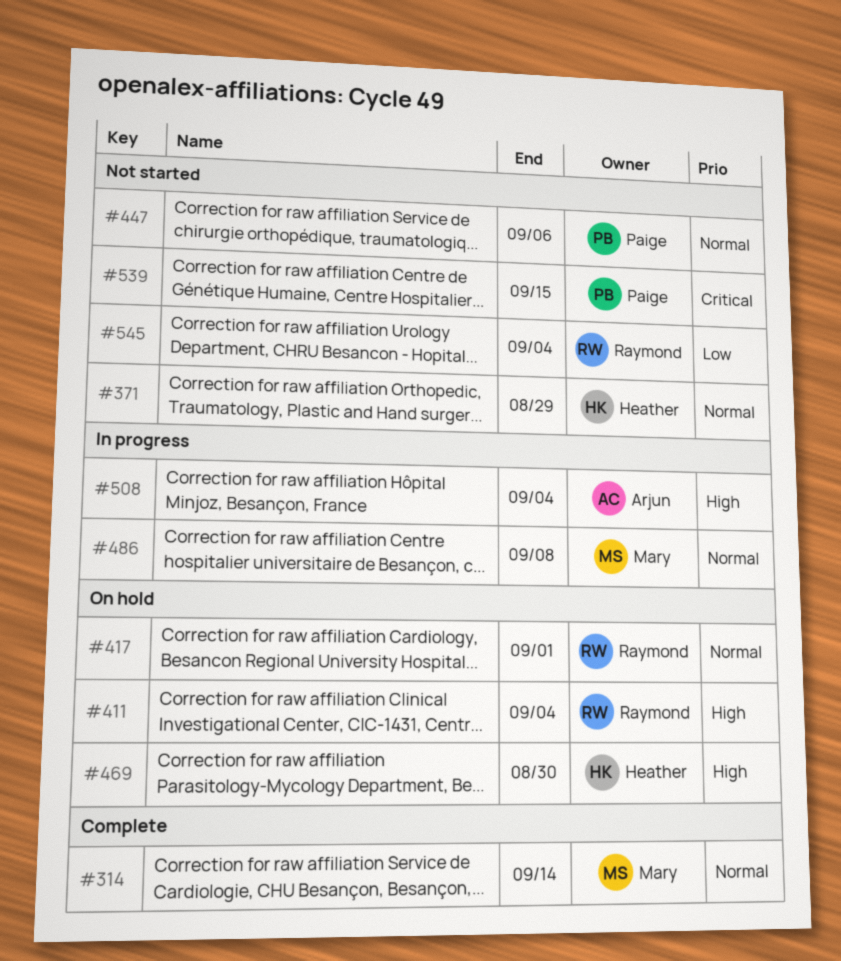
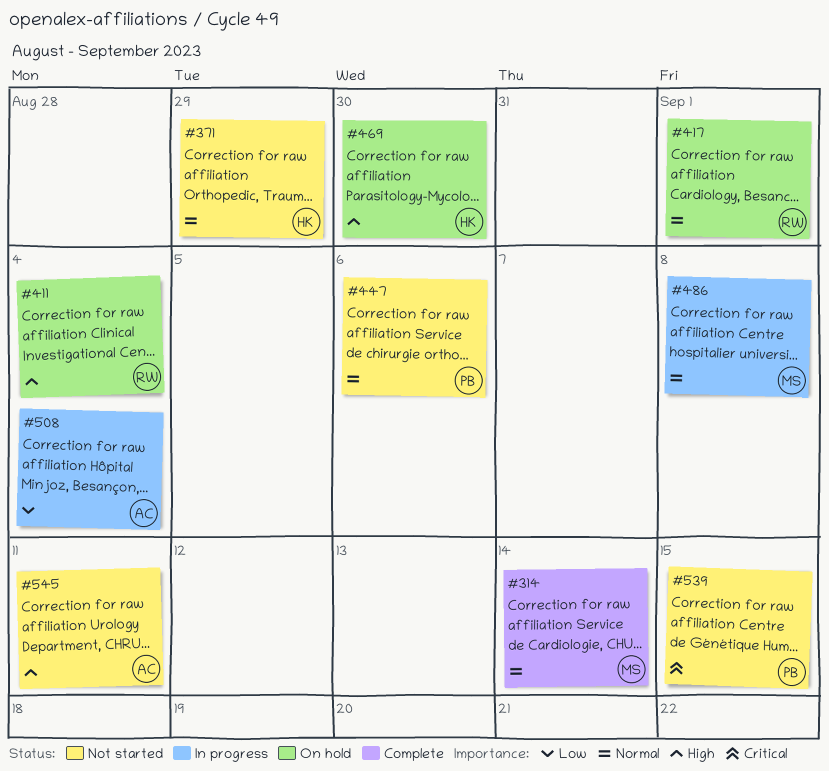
#508, priority: High -> Low
#545, owner: Raymond -> Arjun
#545, priority: Low -> High
#545, due: Sep 4 -> Sep 11

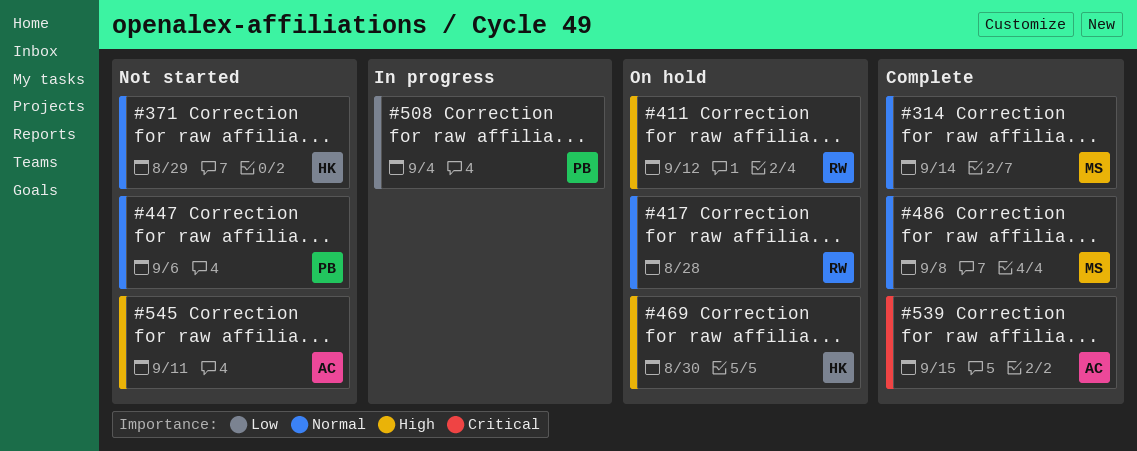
#411, due: Sep 4 -> Sep 12
#417, due: Sep 1 -> Aug 28
#486, status: In progress -> Complete
#508, owner: AC -> PB
#539, status: Not started -> Complete
#539, owner: PB -> AC

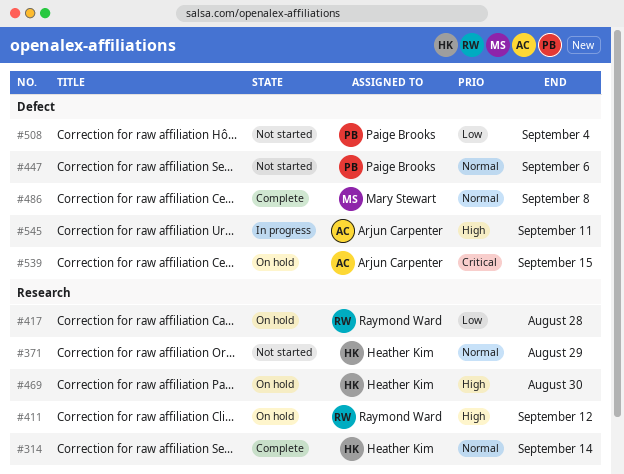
#314, owner: Mary Stewart -> Heather Kim
#417, priority: Normal -> Low
#508, status: In progress -> Not started
#539, status: Complete -> On hold
#545, status: Not started -> In progress

